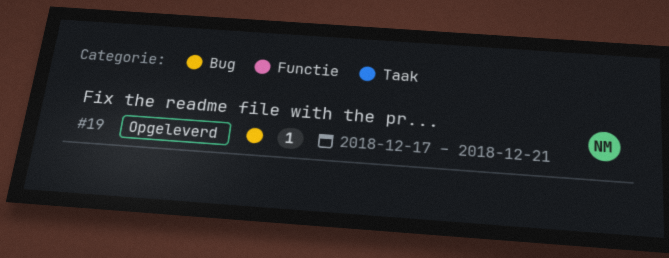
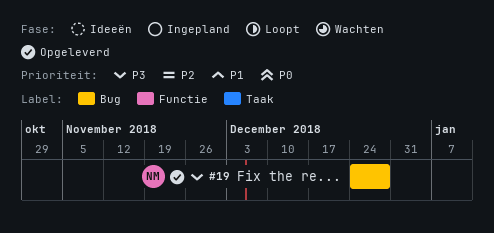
#19, start: Dec 17 -> Dec 24
#19, due: Dec 21 -> Dec 28

